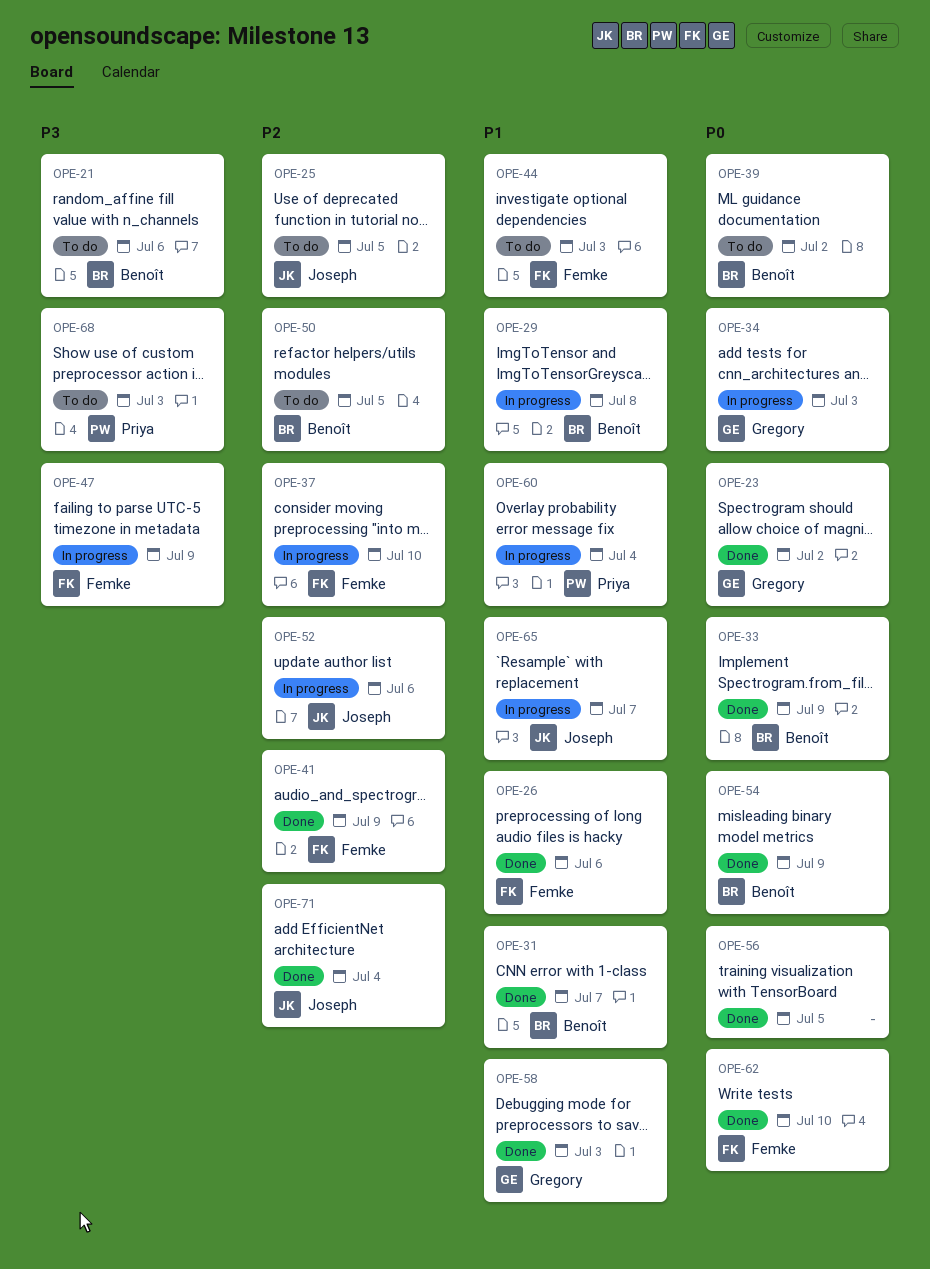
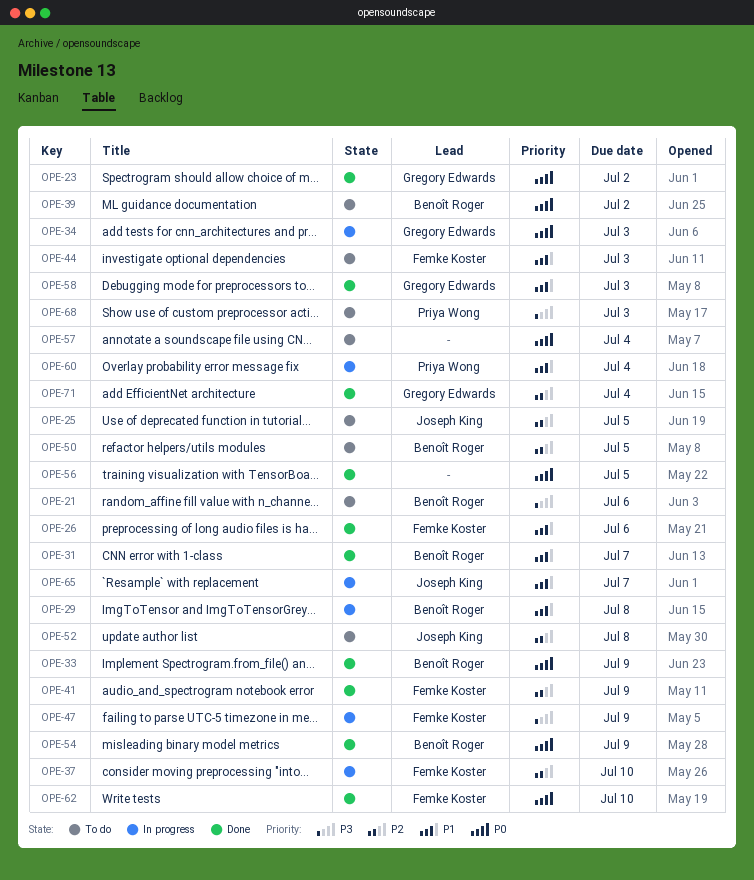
OPE-52, status: In progress -> To do
OPE-52, due: Jul 6 -> Jul 8
OPE-57: none -> present
OPE-71, owner: Joseph King -> Gregory Edwards

